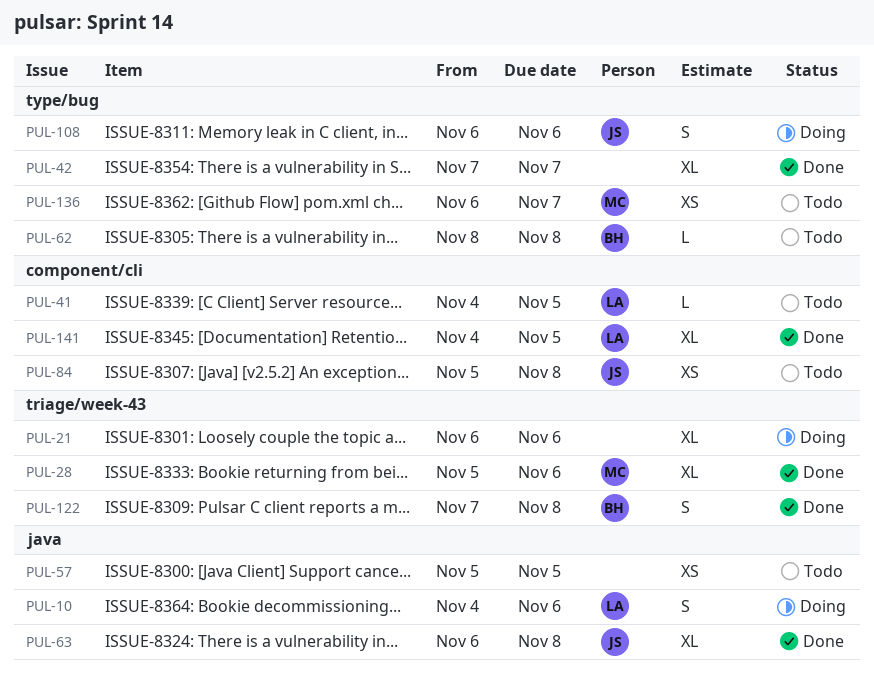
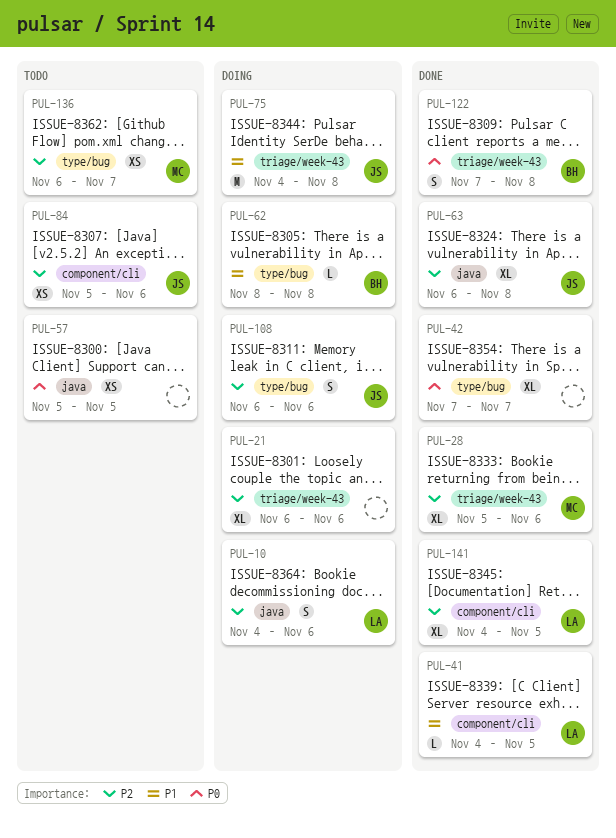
PUL-41, status: Todo -> Done
PUL-62, status: Todo -> Doing
PUL-75: none -> present
PUL-84, due: Nov 8 -> Nov 6

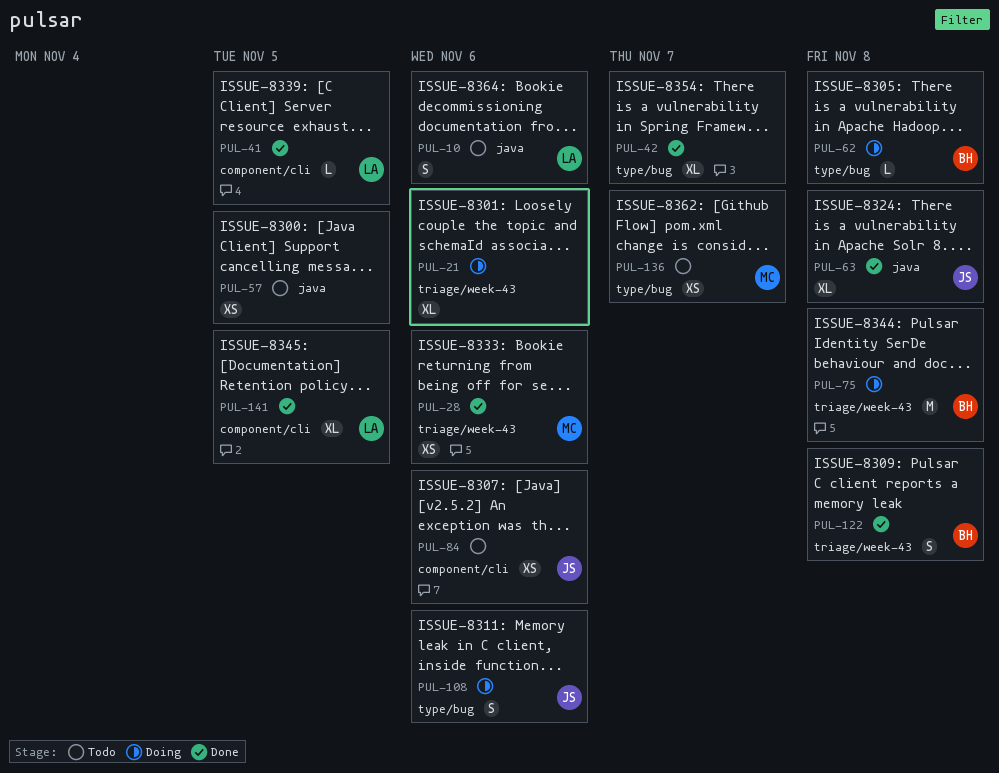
PUL-10, status: Doing -> Todo
PUL-28, estimate: XL -> XS
PUL-75, owner: JS -> BH

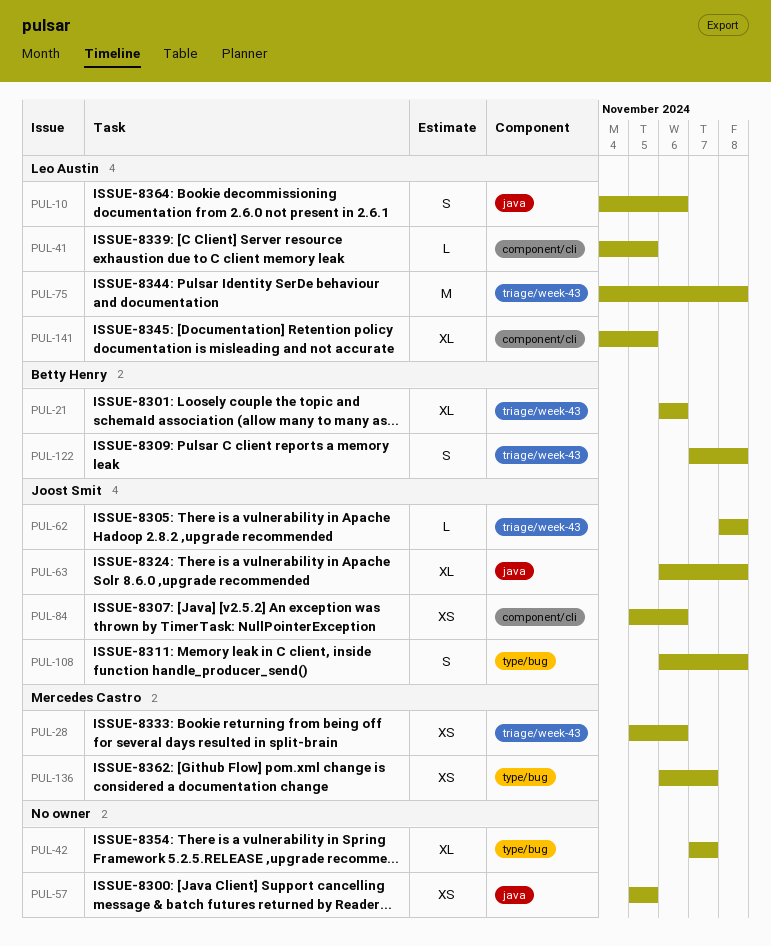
PUL-21, owner: none -> Betty Henry
PUL-62, owner: Betty Henry -> Joost Smit
PUL-62, label: type/bug -> triage/week-43
PUL-75, owner: Betty Henry -> Leo Austin
PUL-108, due: Nov 6 -> Nov 8

